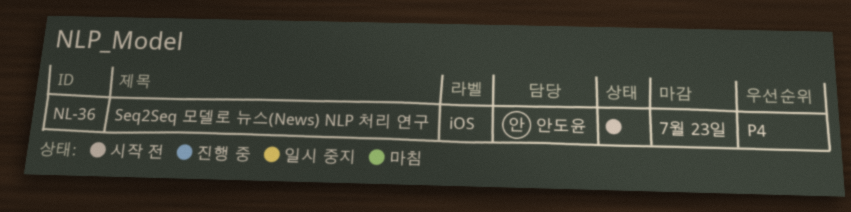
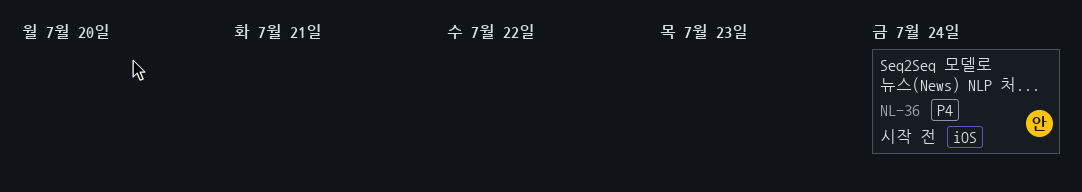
NL-36, due: Jul 23 -> Jul 24

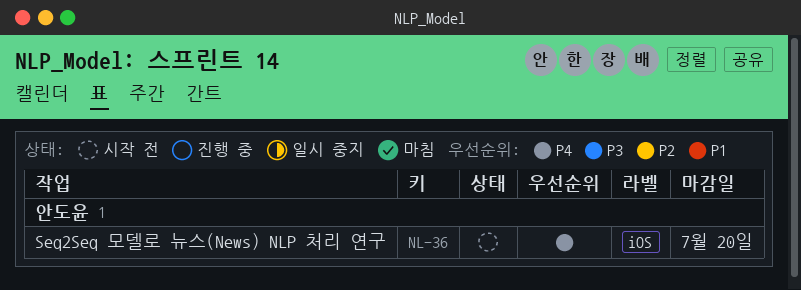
NL-36, due: Jul 24 -> Jul 20

